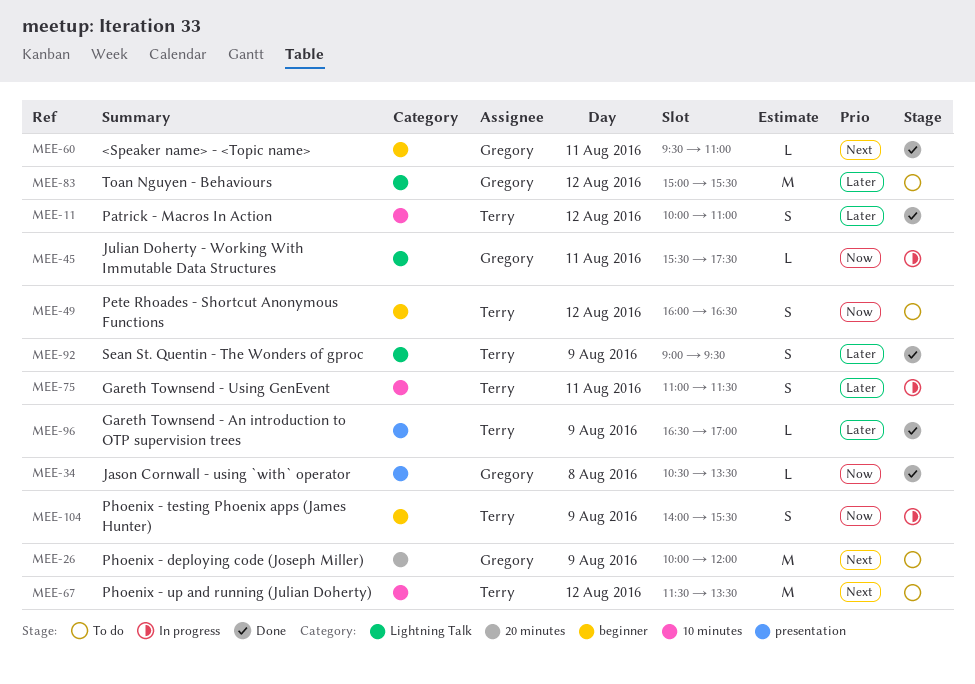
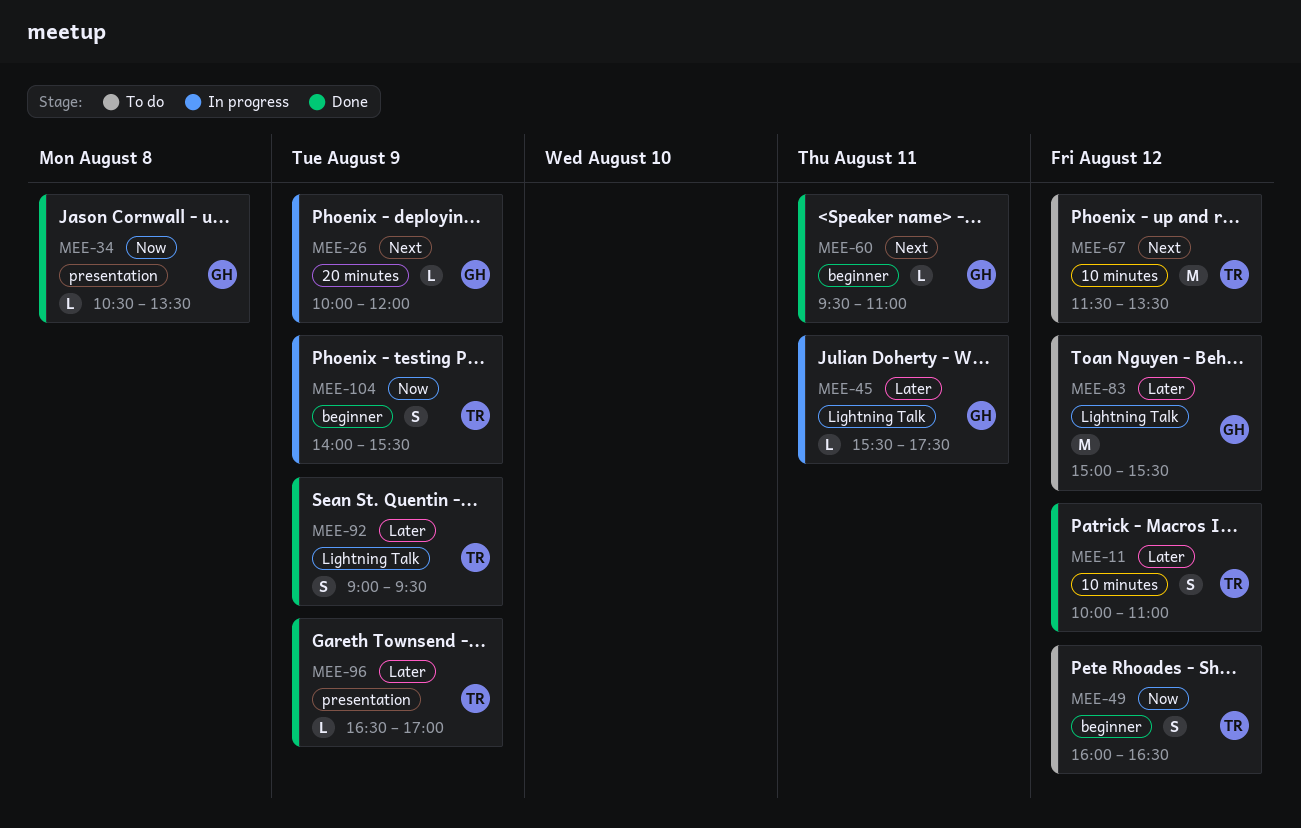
MEE-26, status: To do -> In progress
MEE-26, estimate: M -> L
MEE-45, priority: Now -> Later
MEE-75: present -> none

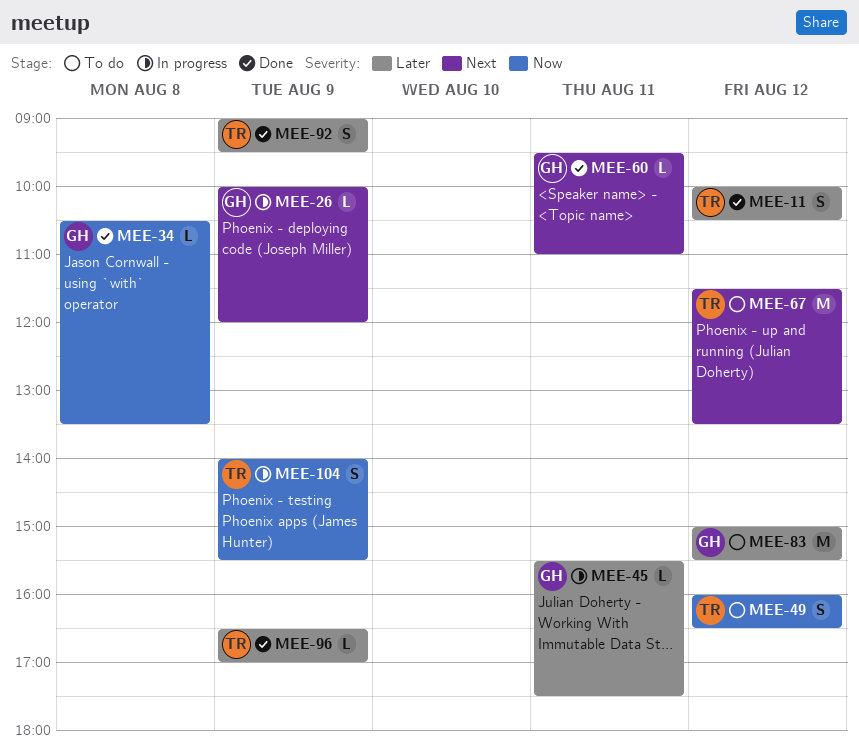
MEE-11, ends: 11:00 -> 10:30

